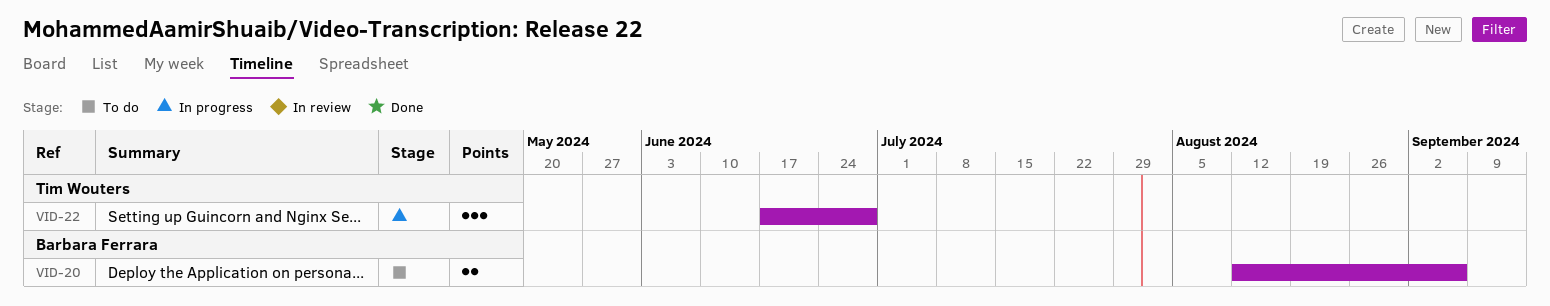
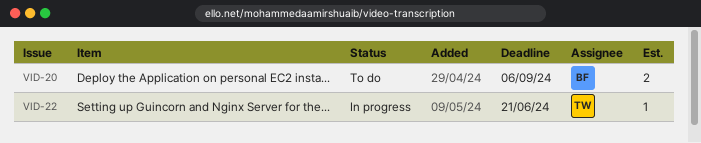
VID-22, estimate: 3 -> 1
VID-22, due: Jun 28 -> Jun 21

